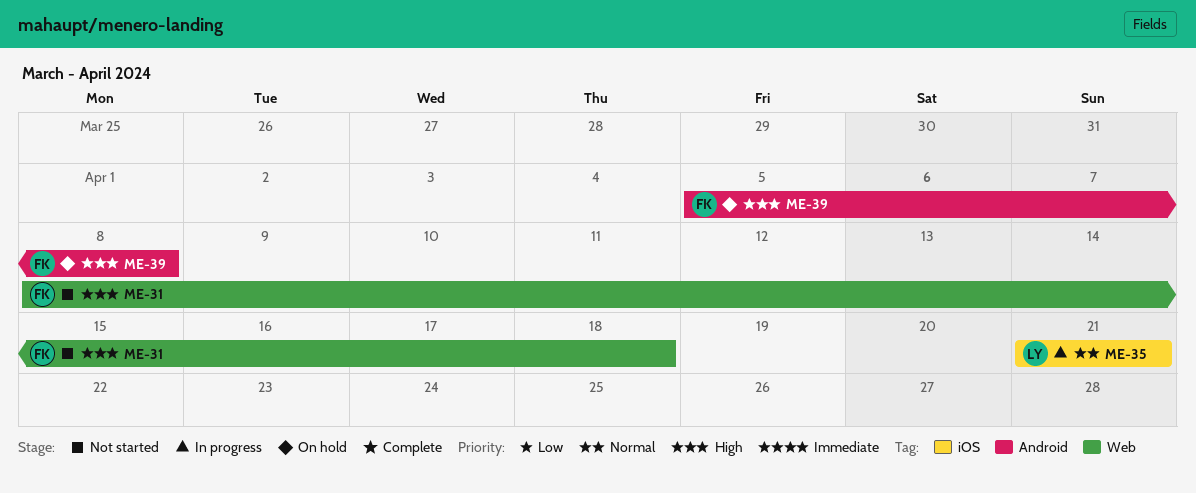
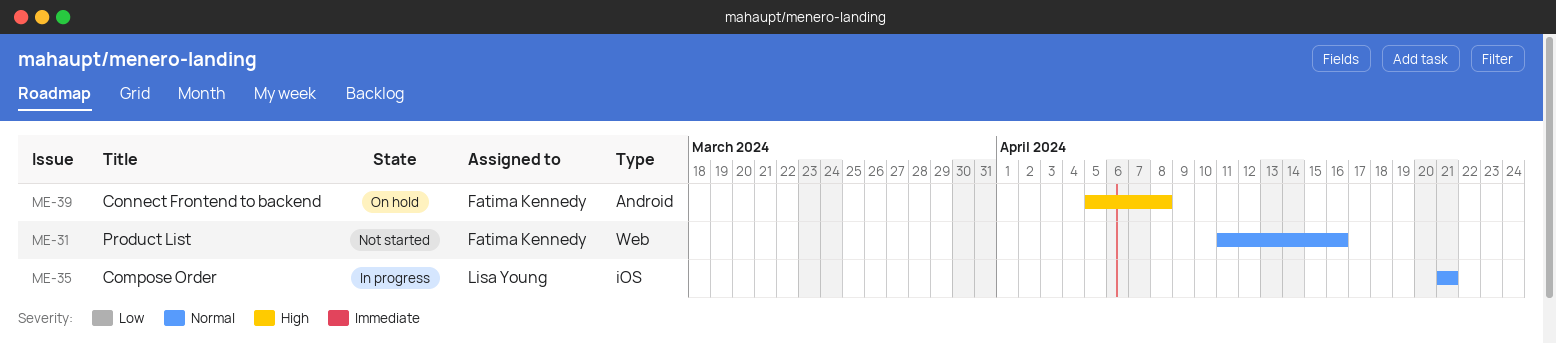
ME-31, priority: High -> Normal
ME-31, start: Apr 8 -> Apr 11
ME-31, due: Apr 18 -> Apr 16

